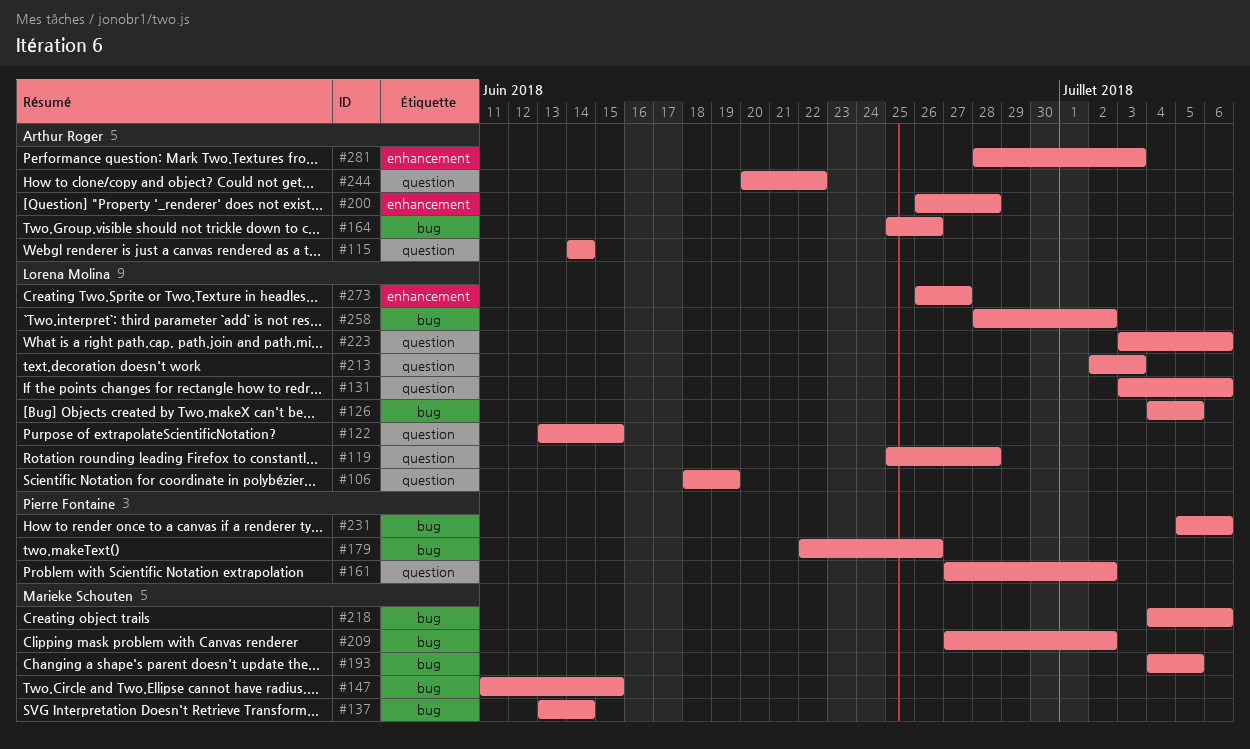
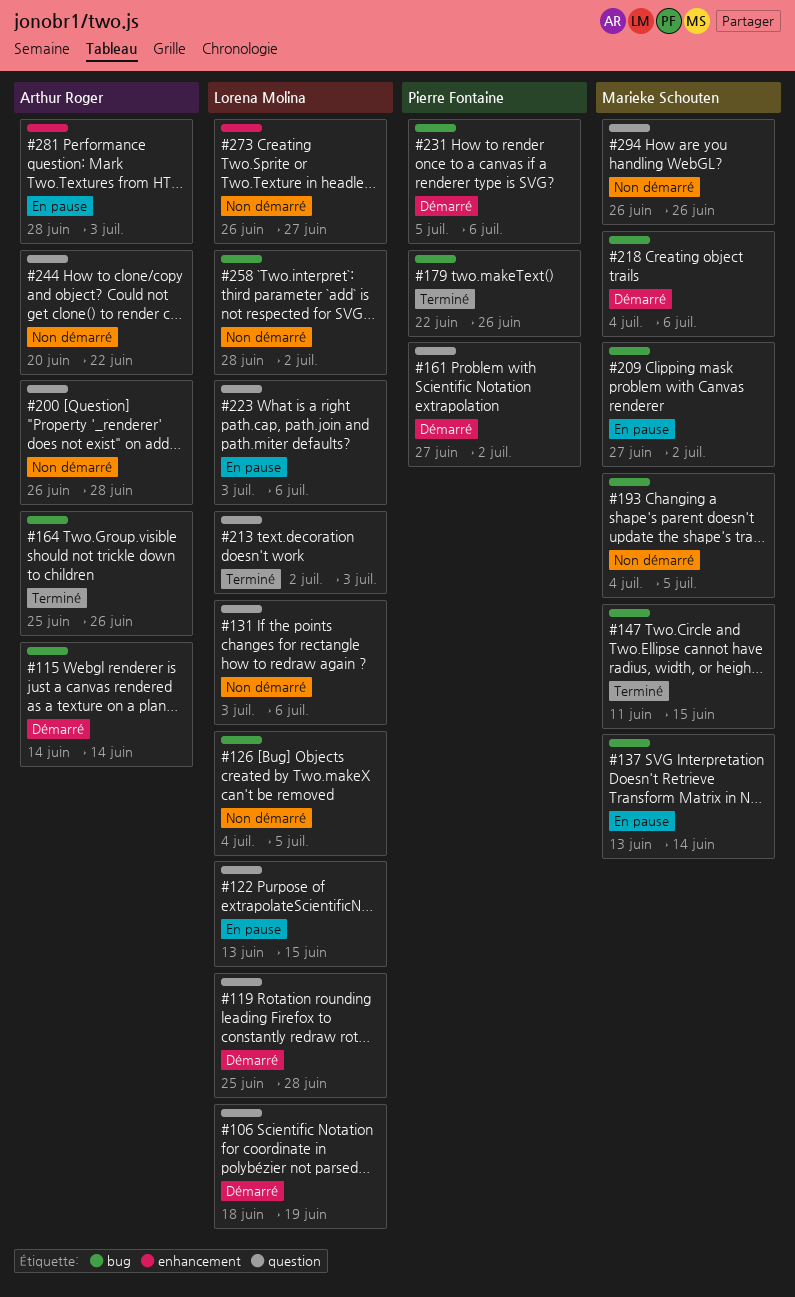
#115, label: question -> bug
#200, label: enhancement -> question
#294: none -> present

